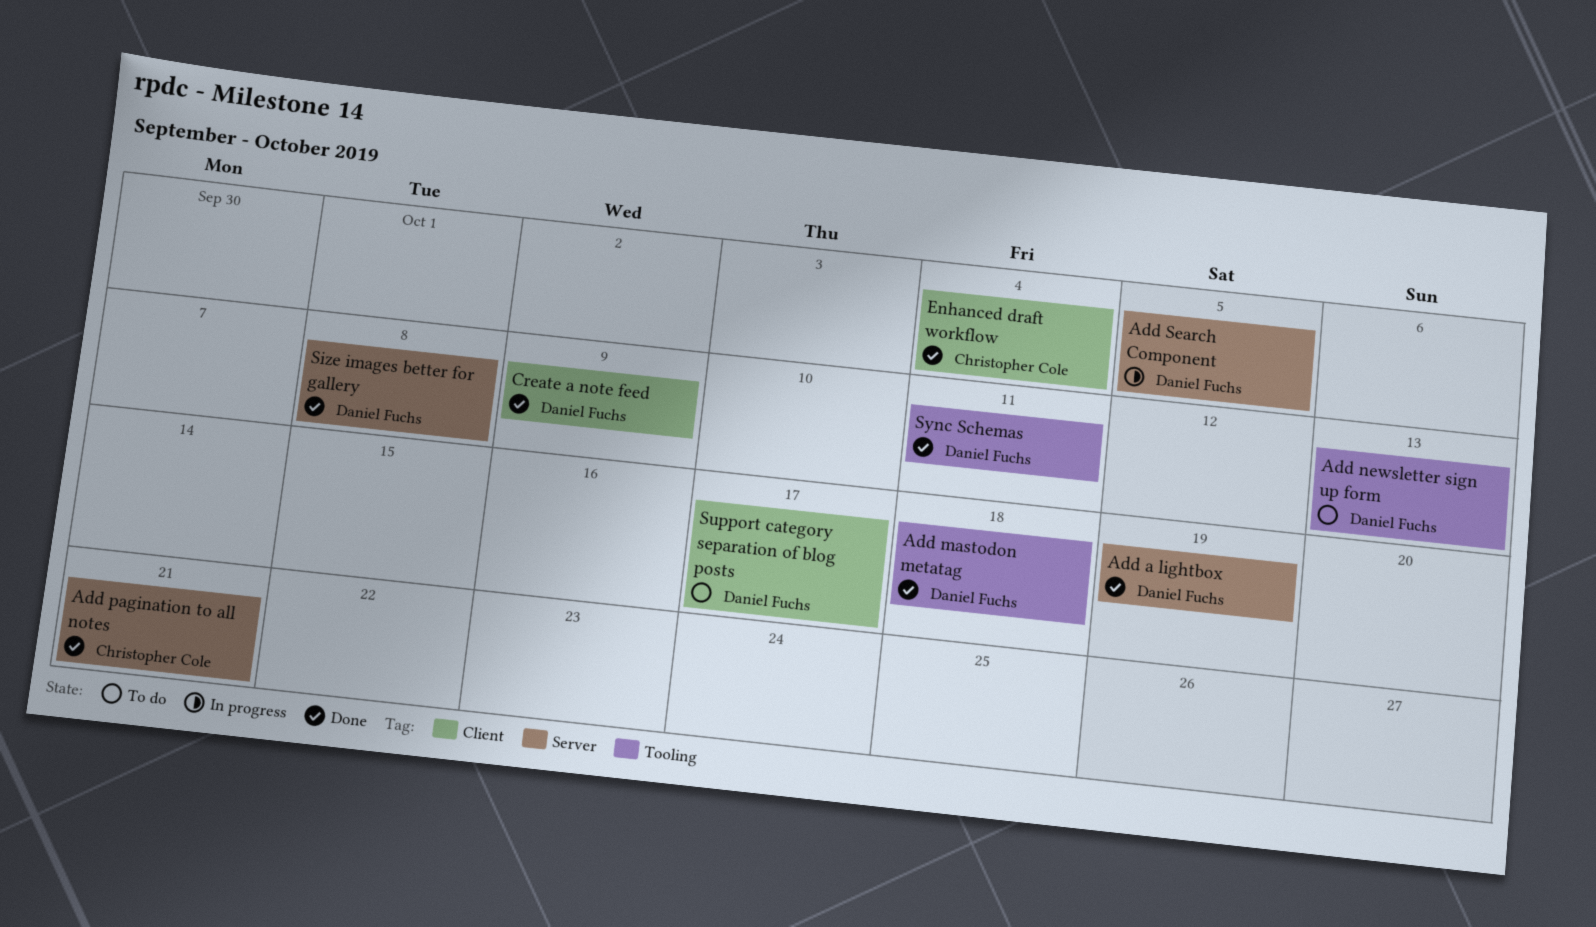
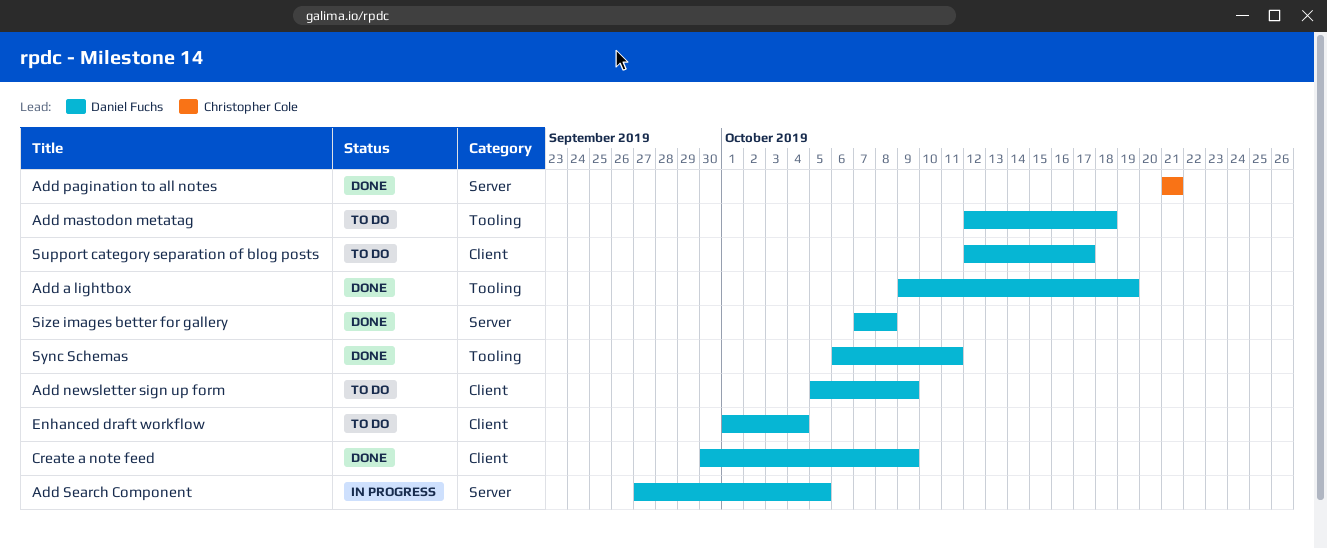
Add a lightbox, label: Server -> Tooling
Add mastodon metatag, status: Done -> To do
Add newsletter sign up form, label: Tooling -> Client
Add newsletter sign up form, due: Oct 13 -> Oct 9
Enhanced draft workflow, status: Done -> To do
Enhanced draft workflow, owner: Christopher Cole -> Daniel Fuchs

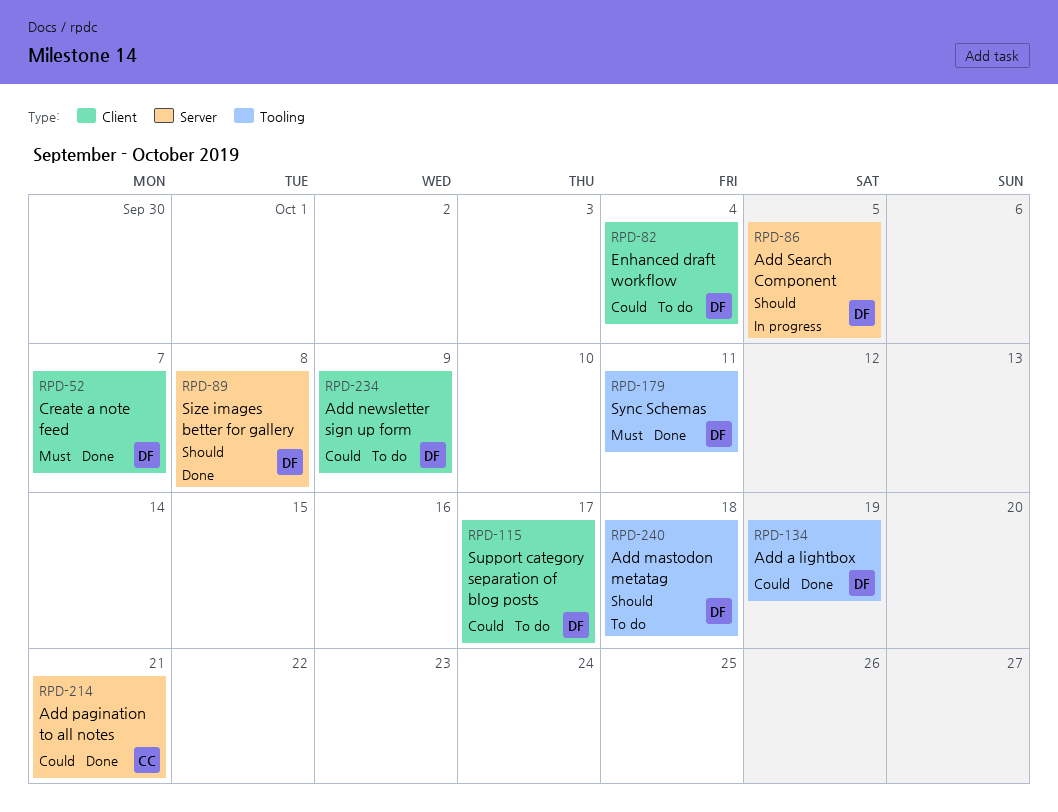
Create a note feed, due: Oct 9 -> Oct 7

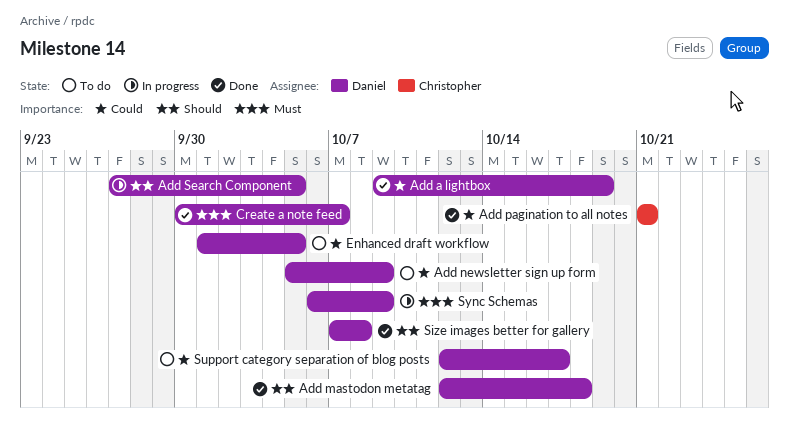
Add mastodon metatag, status: To do -> Done
Enhanced draft workflow, due: Oct 4 -> Oct 5
Sync Schemas, status: Done -> In progress
Sync Schemas, due: Oct 11 -> Oct 9

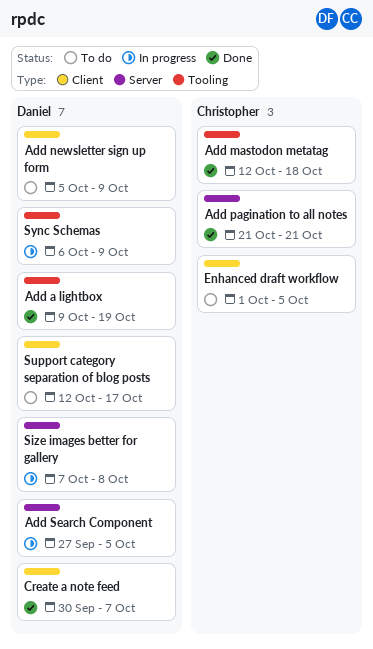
Add mastodon metatag, owner: Daniel -> Christopher
Enhanced draft workflow, owner: Daniel -> Christopher
Size images better for gallery, status: Done -> In progress

